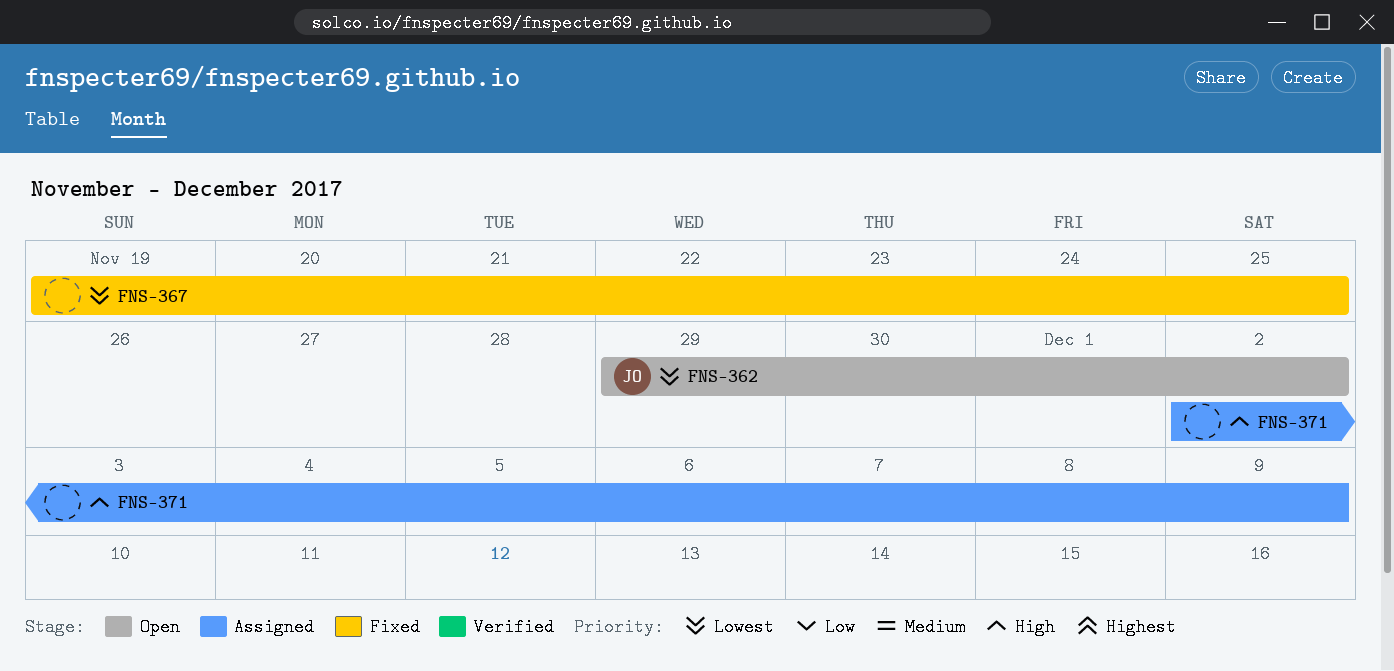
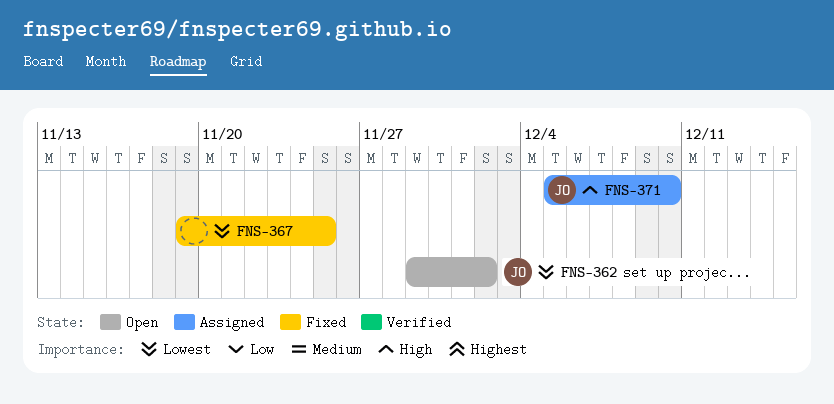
FNS-371, owner: none -> JO
FNS-371, start: Dec 2 -> Dec 5
FNS-371, due: Dec 9 -> Dec 10

